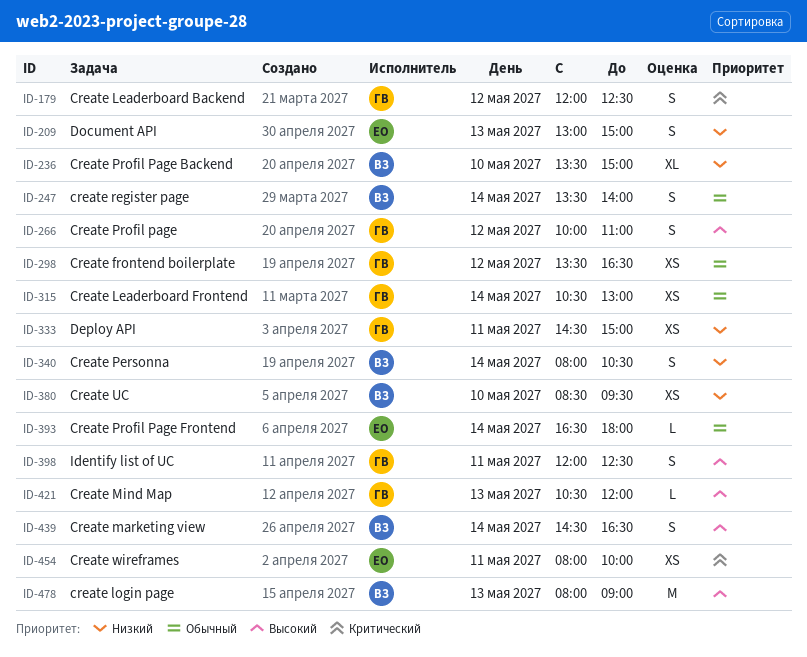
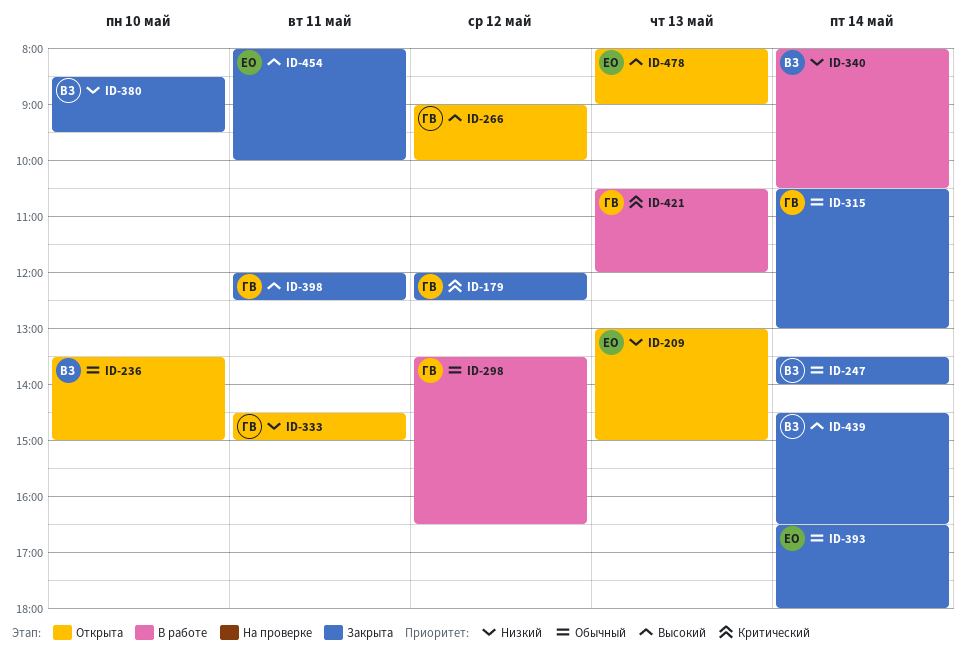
ID-236, priority: Низкий -> Обычный
ID-266, begins: 10:00 -> 09:00
ID-266, ends: 11:00 -> 10:00
ID-421, priority: Высокий -> Критический
ID-454, priority: Критический -> Высокий
ID-478, owner: ВЗ -> ЕО

